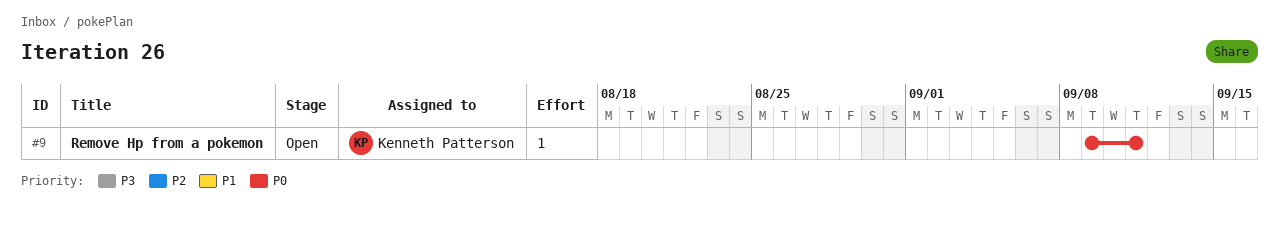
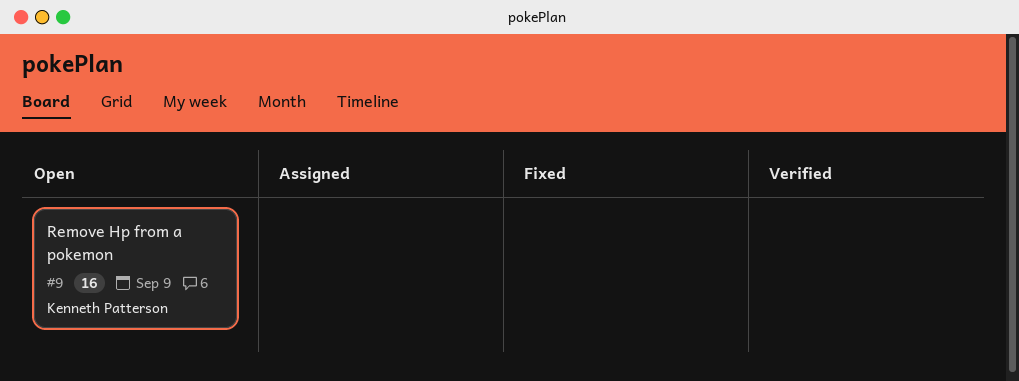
#9, estimate: 1 -> 16
#9, due: Sep 11 -> Sep 9

